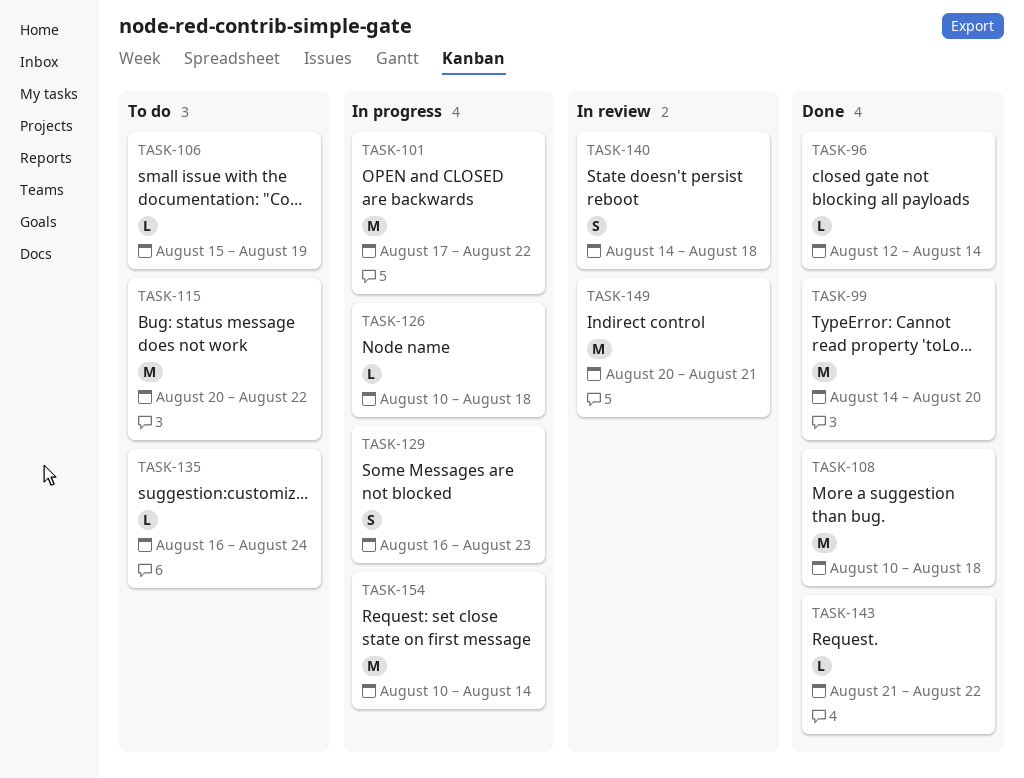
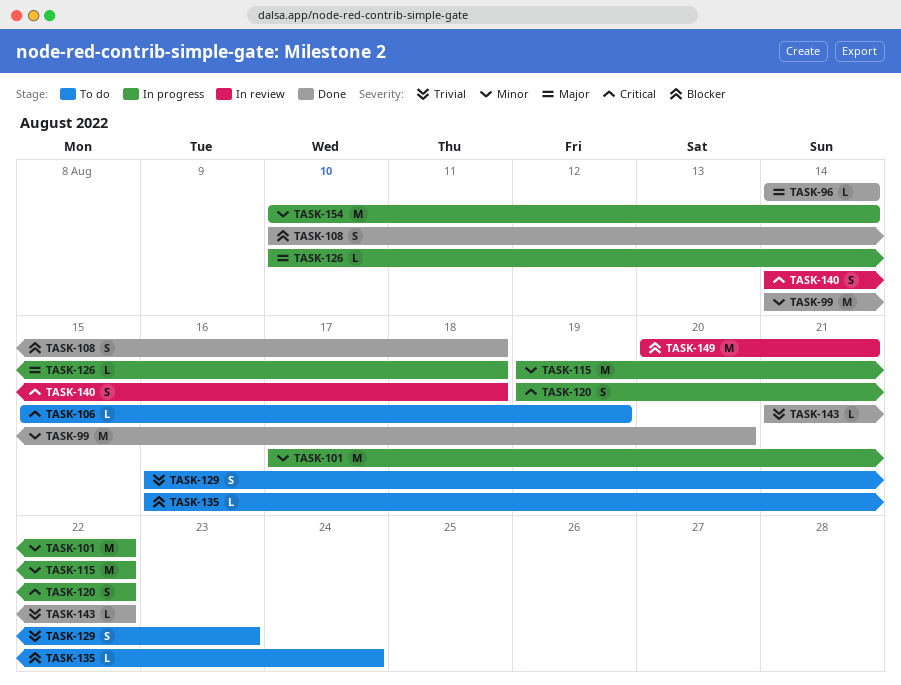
TASK-96, start: Aug 12 -> Aug 14
TASK-108, estimate: M -> S
TASK-115, status: To do -> In progress
TASK-115, start: Aug 20 -> Aug 19
TASK-120: none -> present
TASK-129, status: In progress -> To do

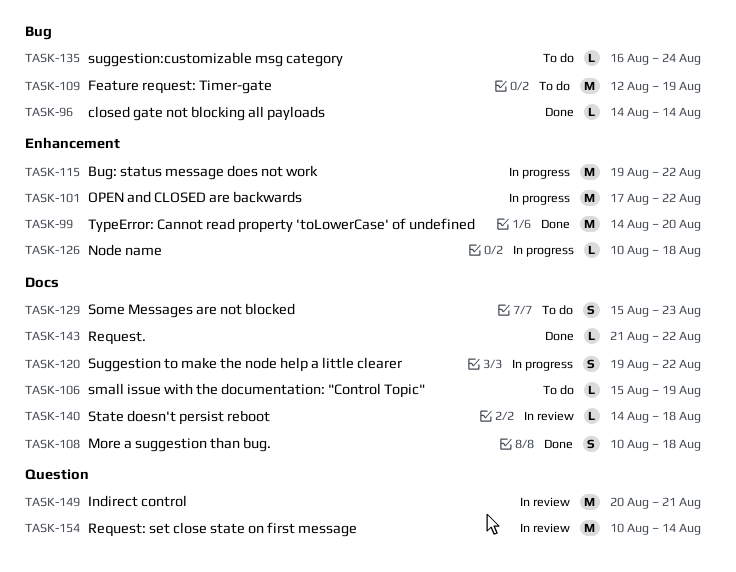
TASK-109: none -> present
TASK-129, start: Aug 16 -> Aug 15
TASK-140, estimate: S -> L
TASK-154, status: In progress -> In review

